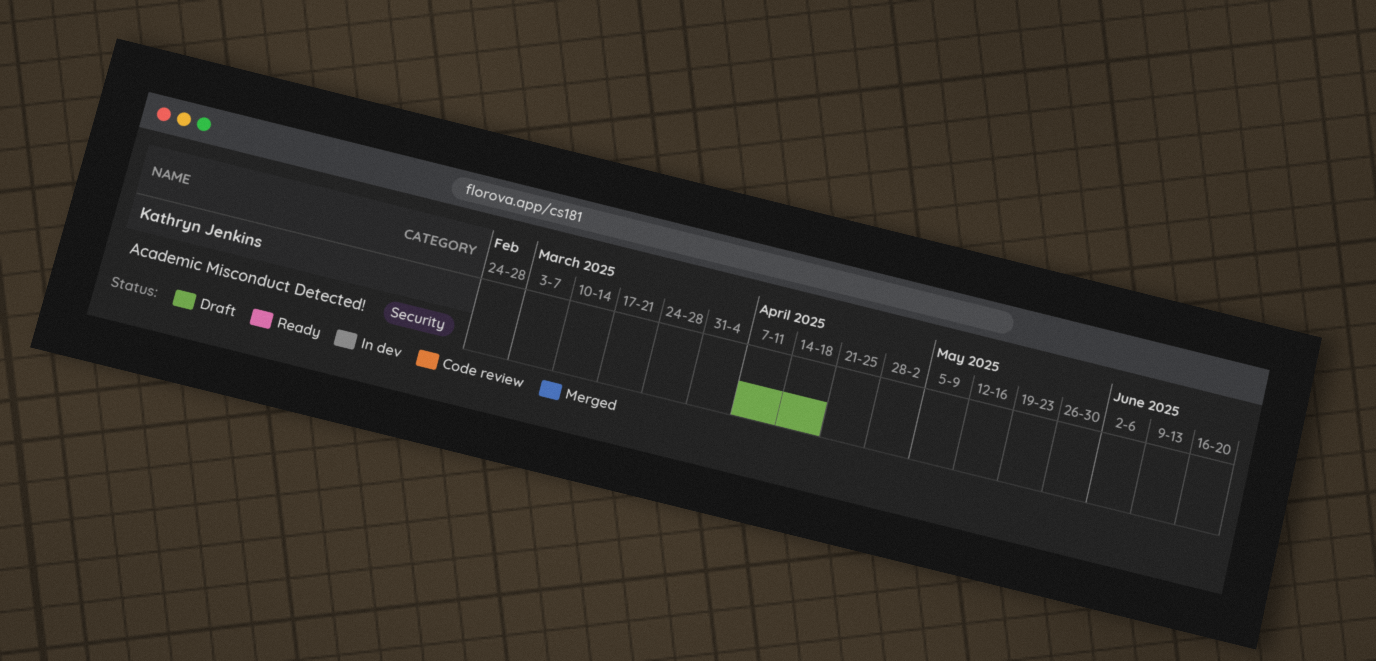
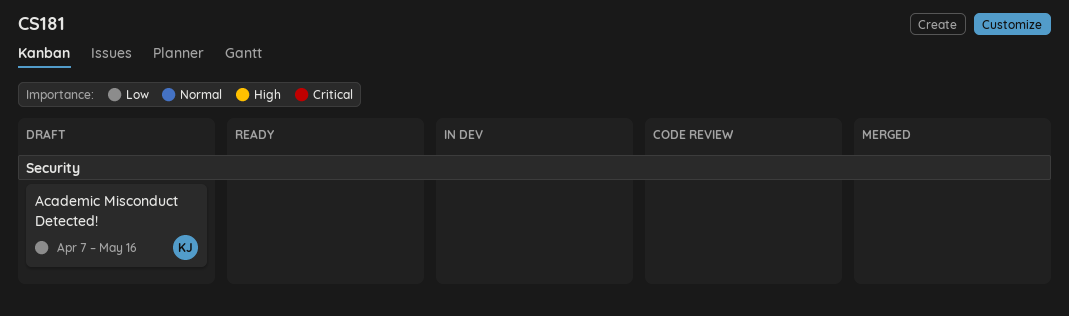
Academic Misconduct Detected!, due: Apr 18 -> May 16

